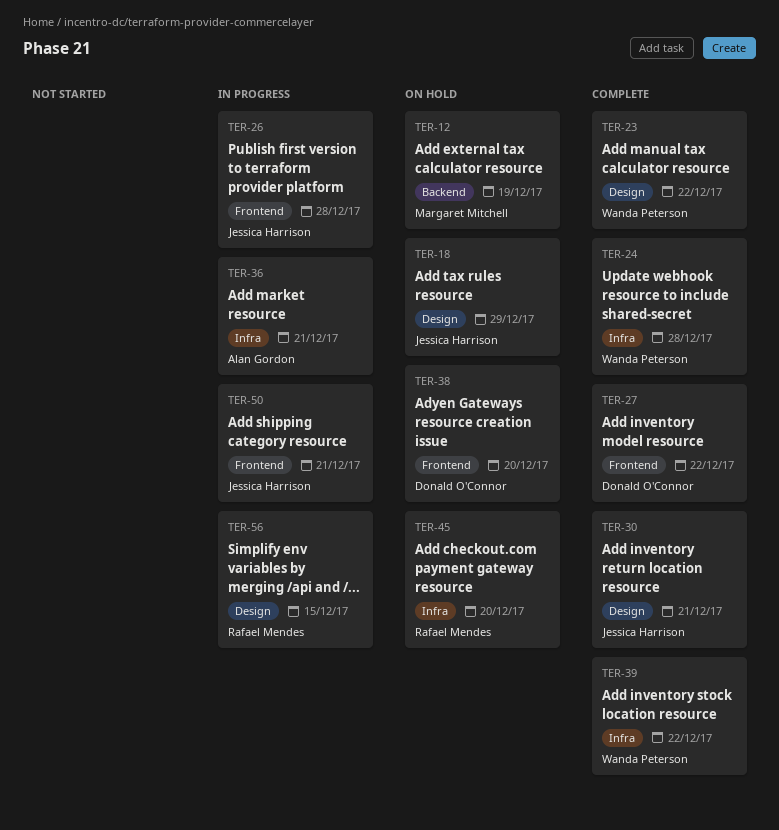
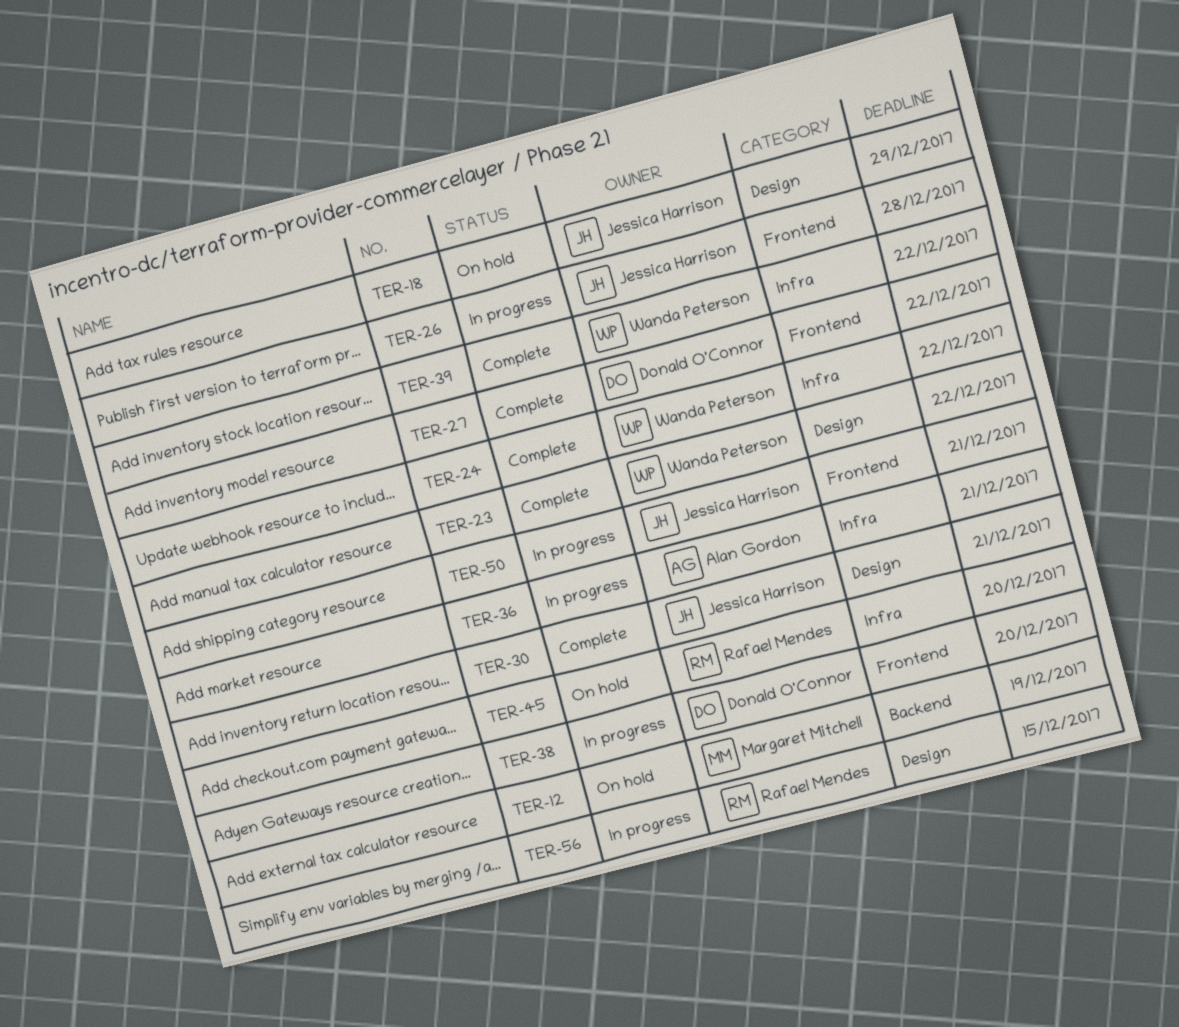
TER-24, due: Dec 28 -> Dec 22
TER-38, status: On hold -> In progress

